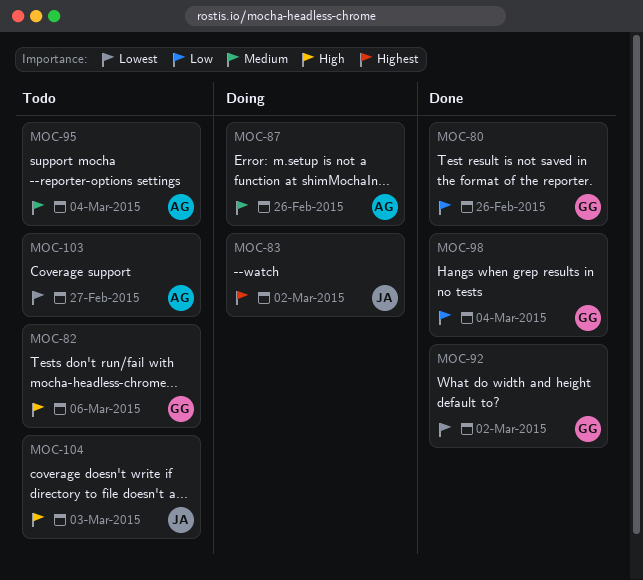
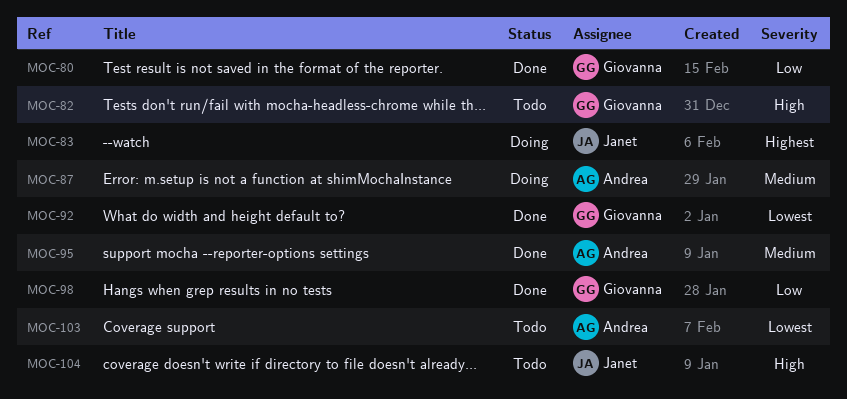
MOC-95, status: Todo -> Done

